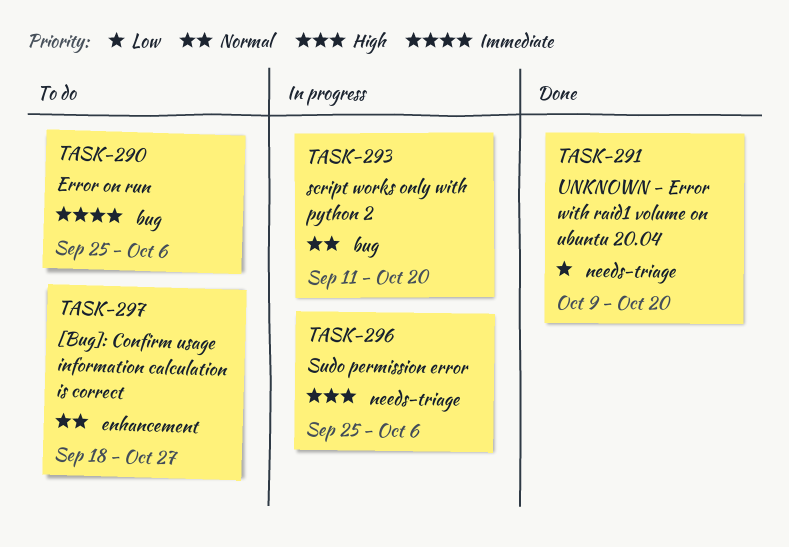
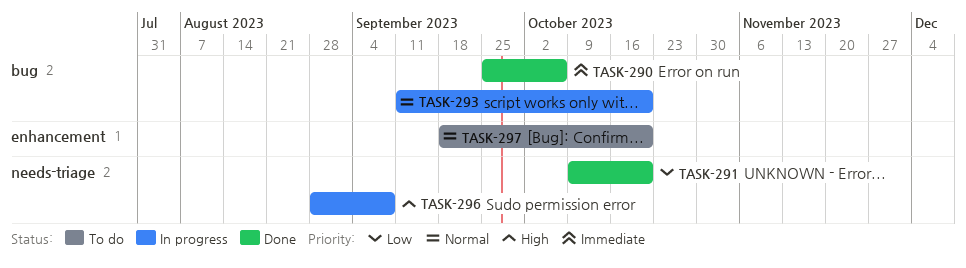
TASK-290, status: To do -> Done
TASK-296, start: Sep 25 -> Aug 28
TASK-296, due: Oct 6 -> Sep 8
TASK-297, due: Oct 27 -> Oct 20

